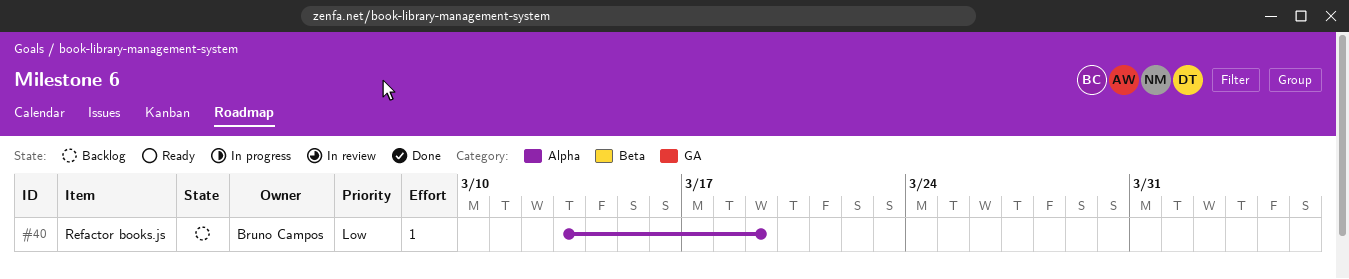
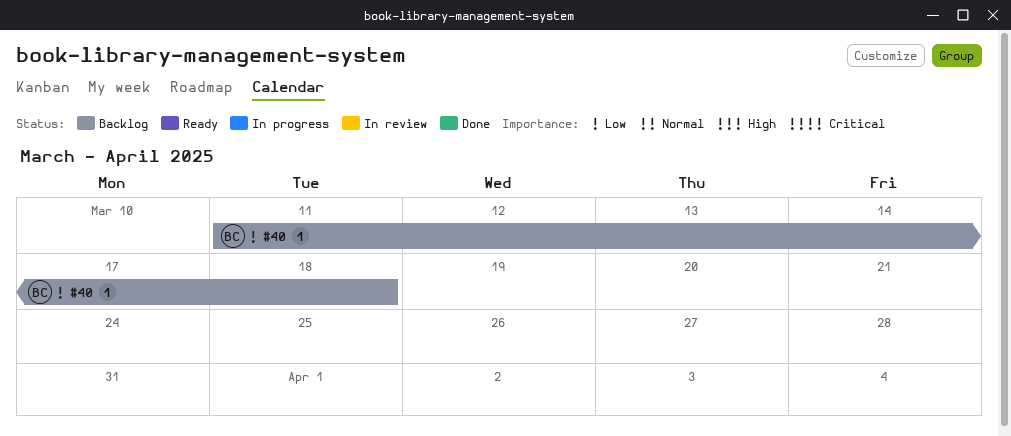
#40, start: Mar 13 -> Mar 11
#40, due: Mar 19 -> Mar 18

